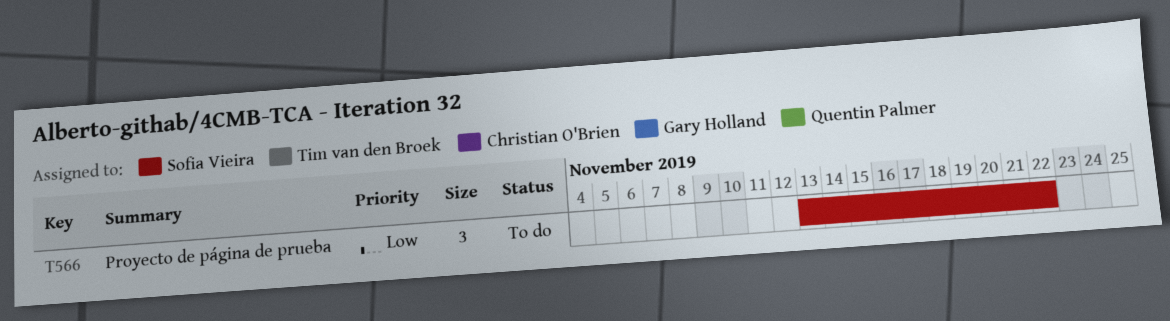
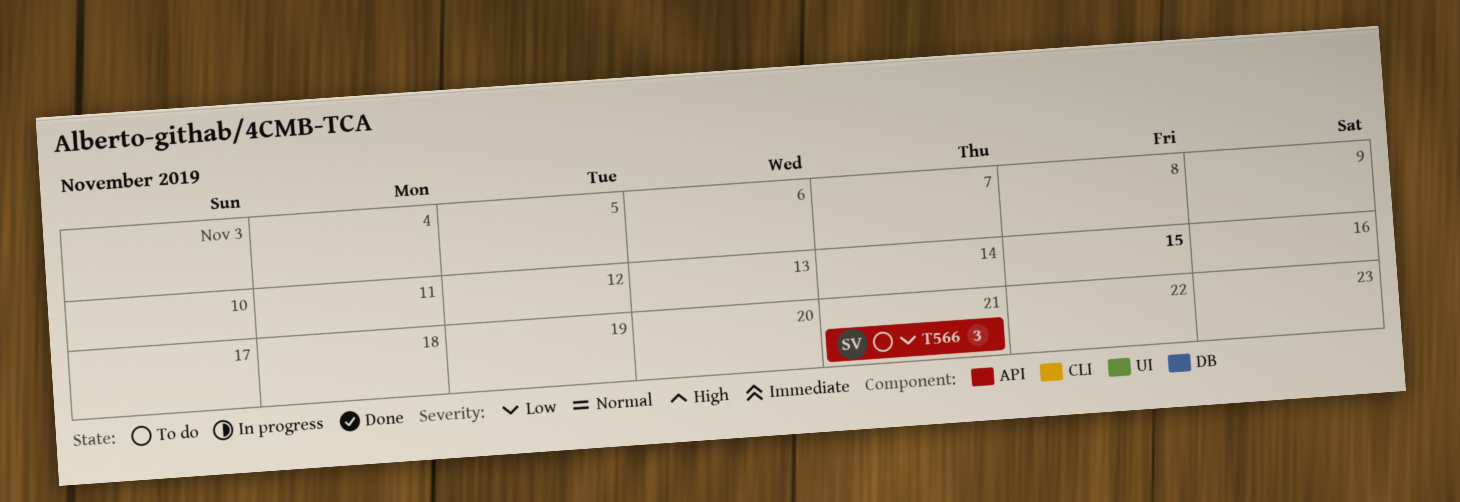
T566, start: Nov 13 -> Nov 21
T566, due: Nov 22 -> Nov 21

